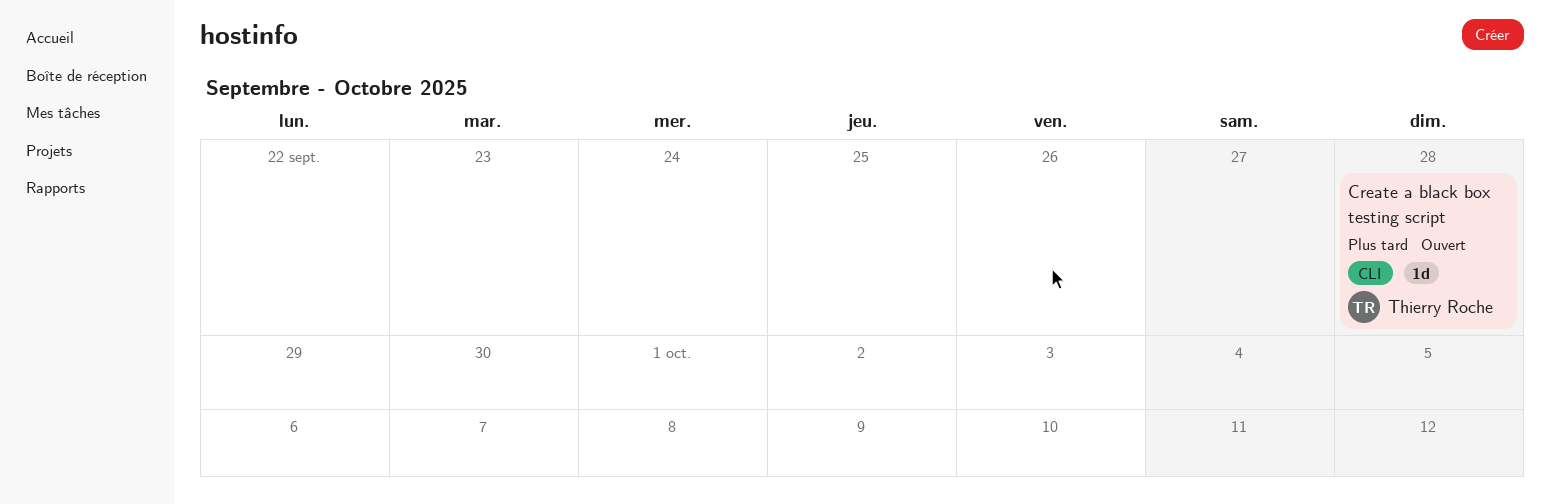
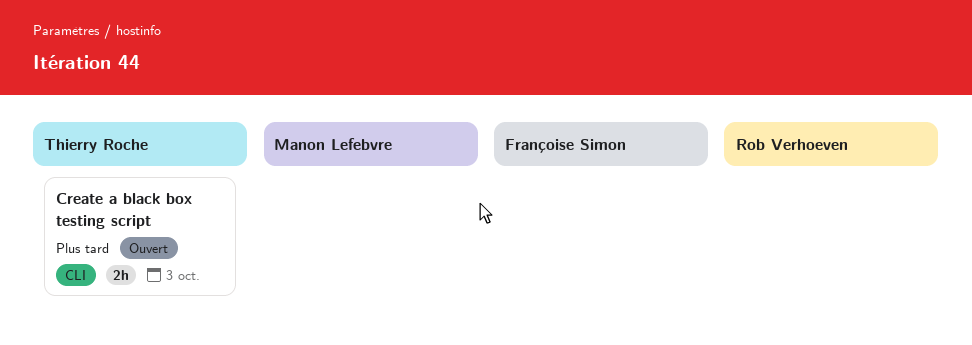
Create a black box testing script, estimate: 1d -> 2h
Create a black box testing script, due: Sep 28 -> Oct 3

